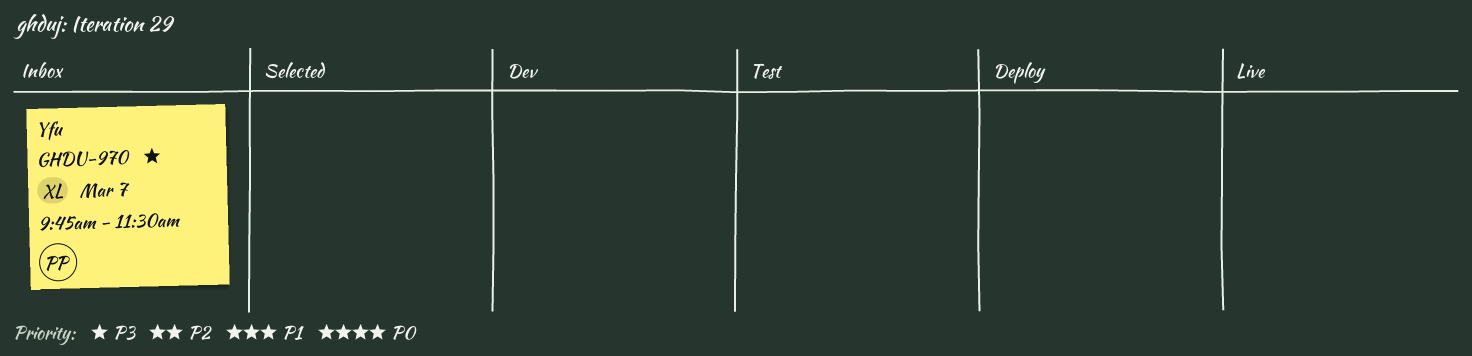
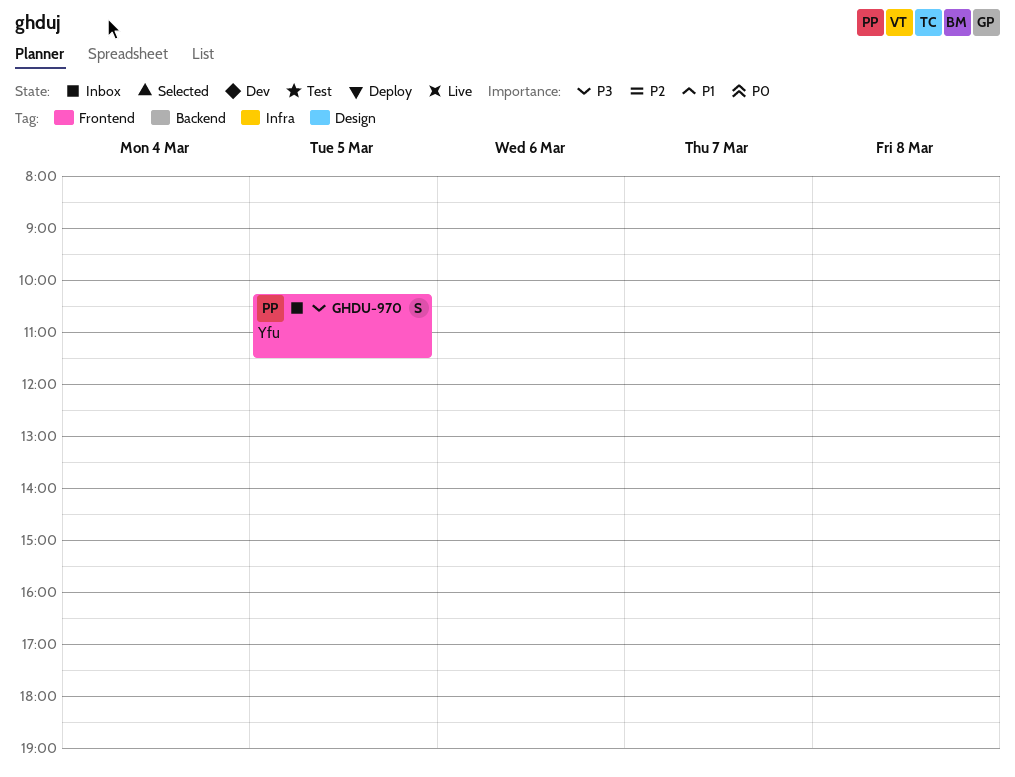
GHDU-970, estimate: XL -> S
GHDU-970, day: Mar 7 -> Mar 5
GHDU-970, begins: 09:45 -> 10:15

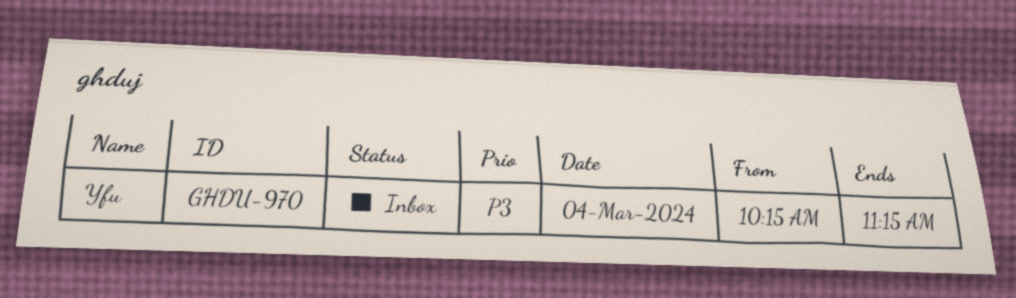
GHDU-970, day: Mar 5 -> Mar 4
GHDU-970, ends: 11:30 -> 11:15

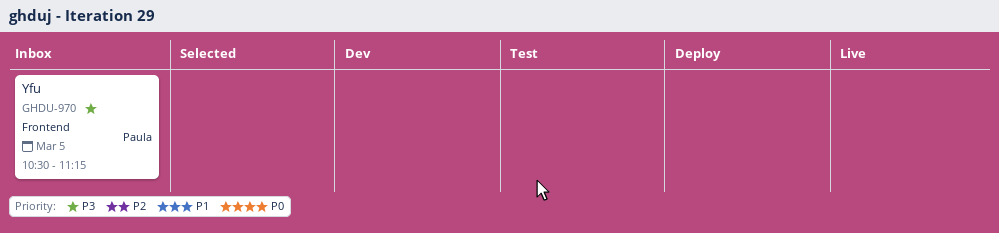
GHDU-970, day: Mar 4 -> Mar 5
GHDU-970, begins: 10:15 -> 10:30

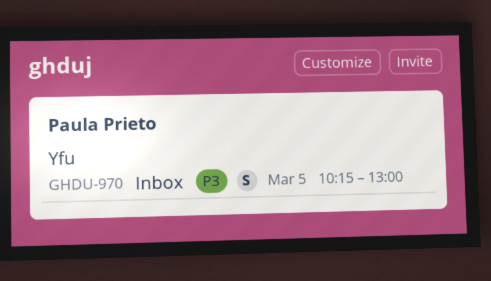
GHDU-970, begins: 10:30 -> 10:15
GHDU-970, ends: 11:15 -> 13:00

